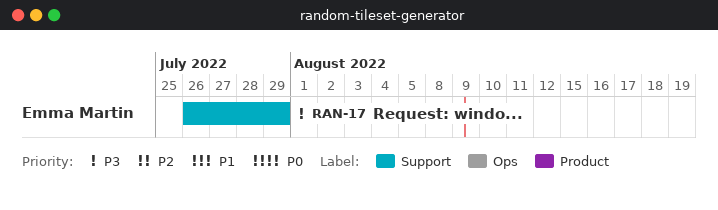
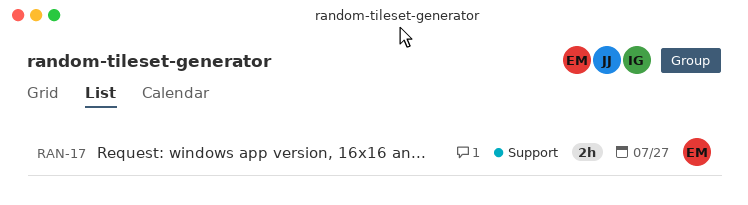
RAN-17, due: Jul 29 -> Jul 27

